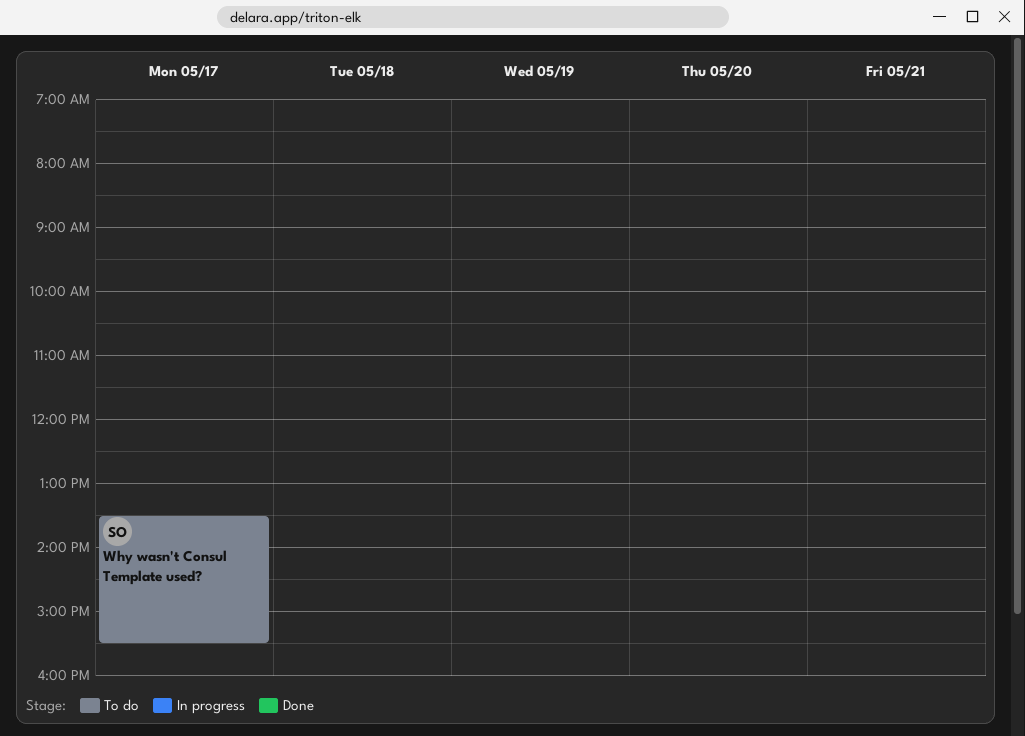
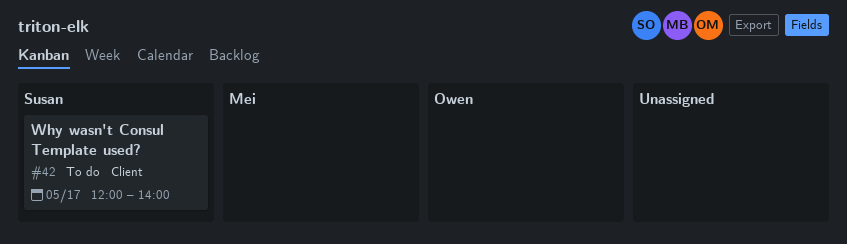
Why wasn't Consul Template used?, begins: 13:30 -> 12:00
Why wasn't Consul Template used?, ends: 15:30 -> 14:00

